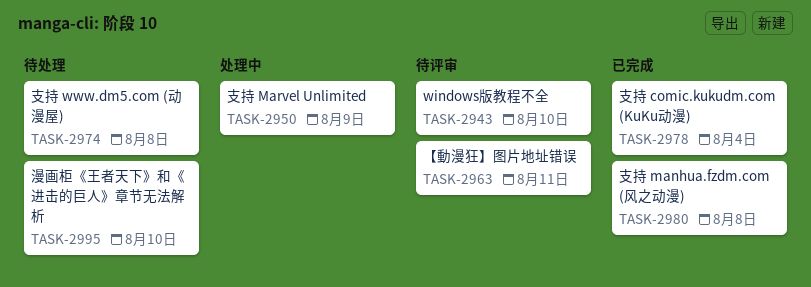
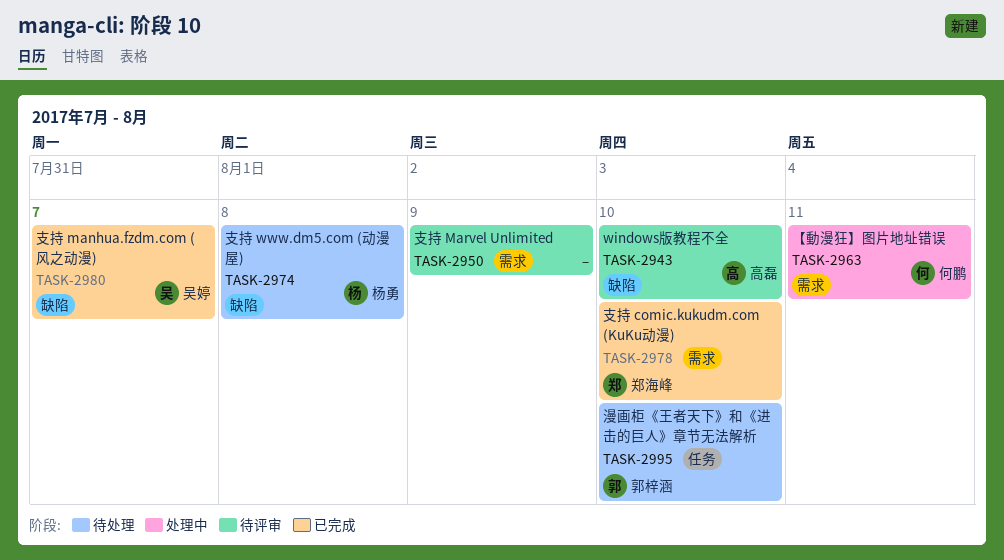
TASK-2950, status: 处理中 -> 待评审
TASK-2963, status: 待评审 -> 处理中
TASK-2978, due: Aug 4 -> Aug 10
TASK-2980, due: Aug 8 -> Aug 7

